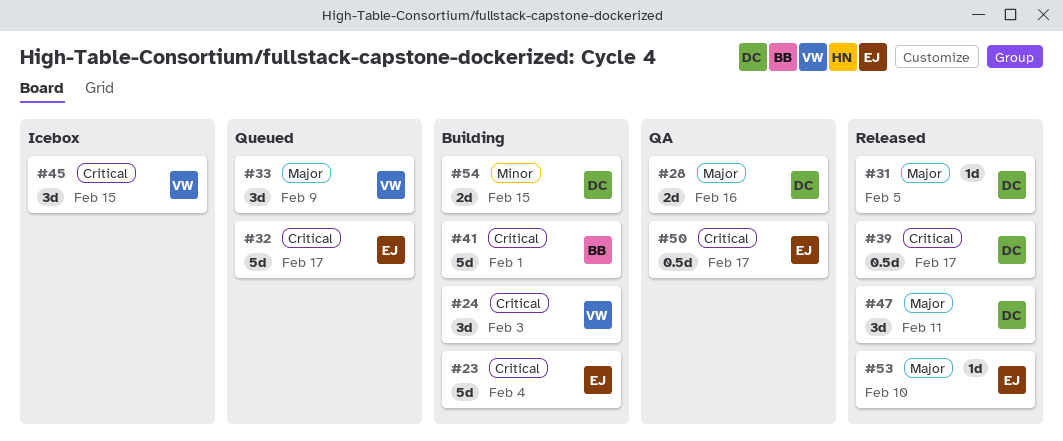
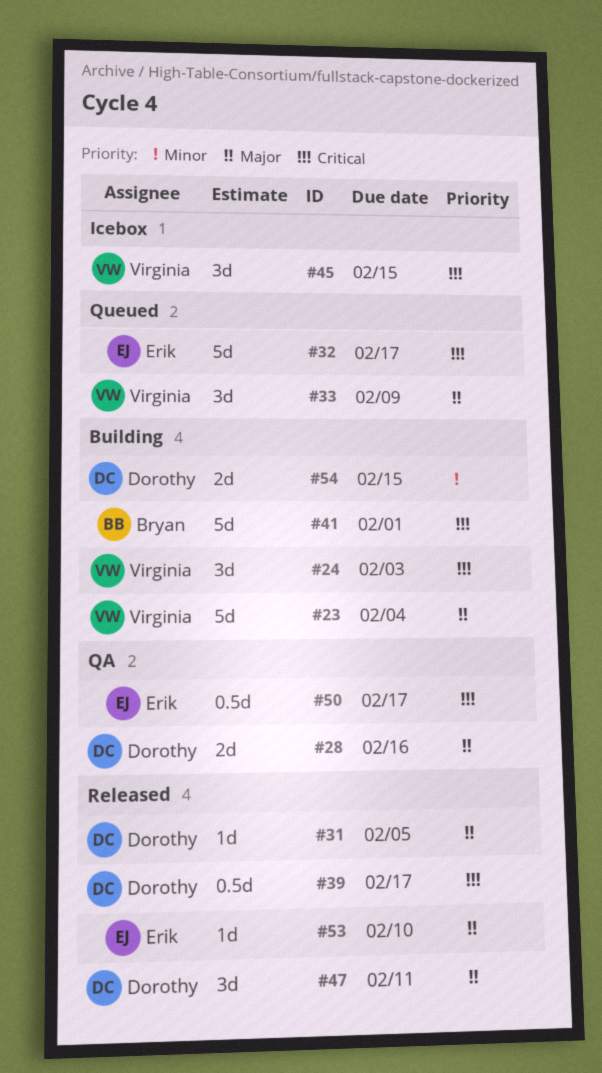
#23, owner: Erik -> Virginia
#23, priority: Critical -> Major

